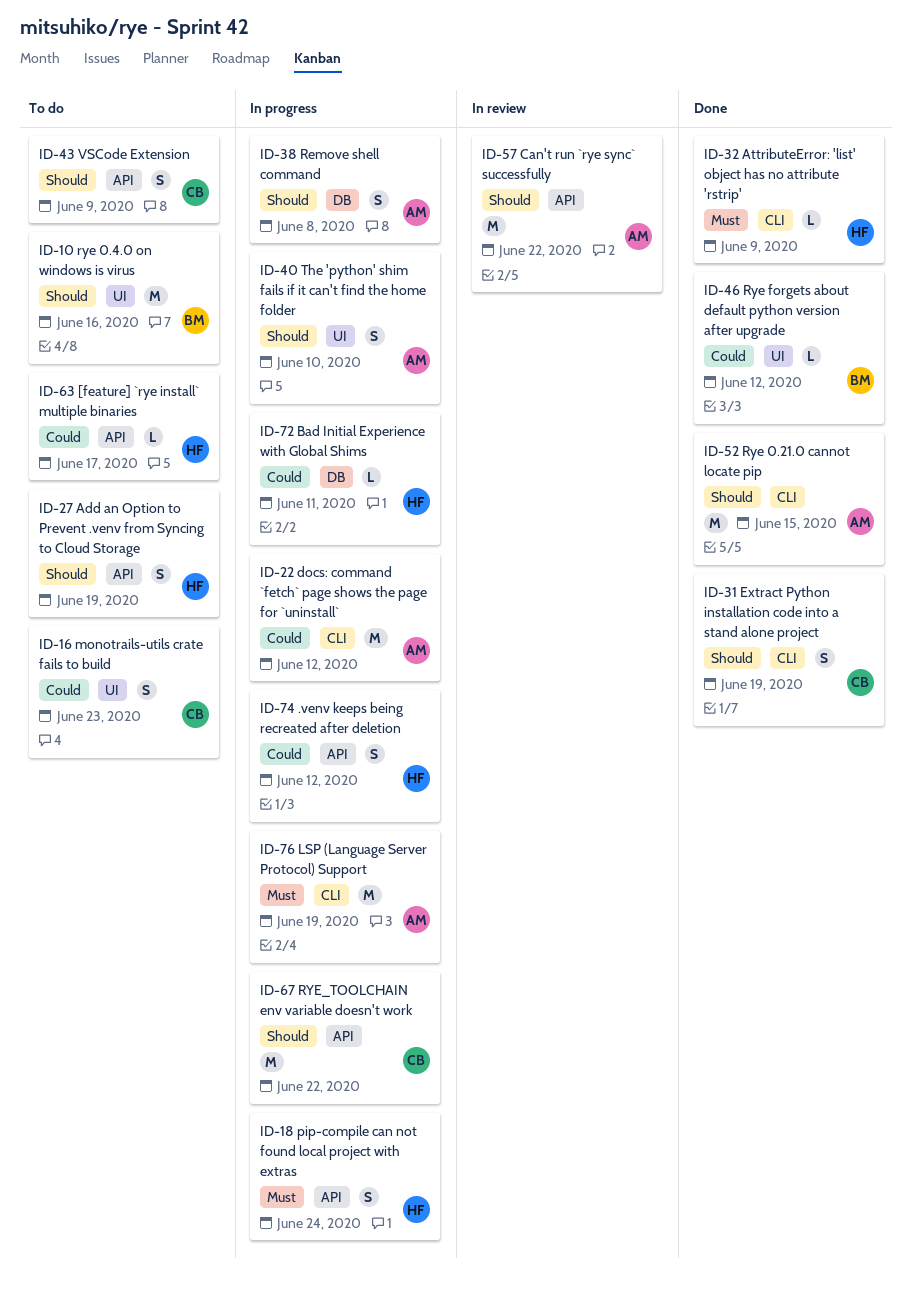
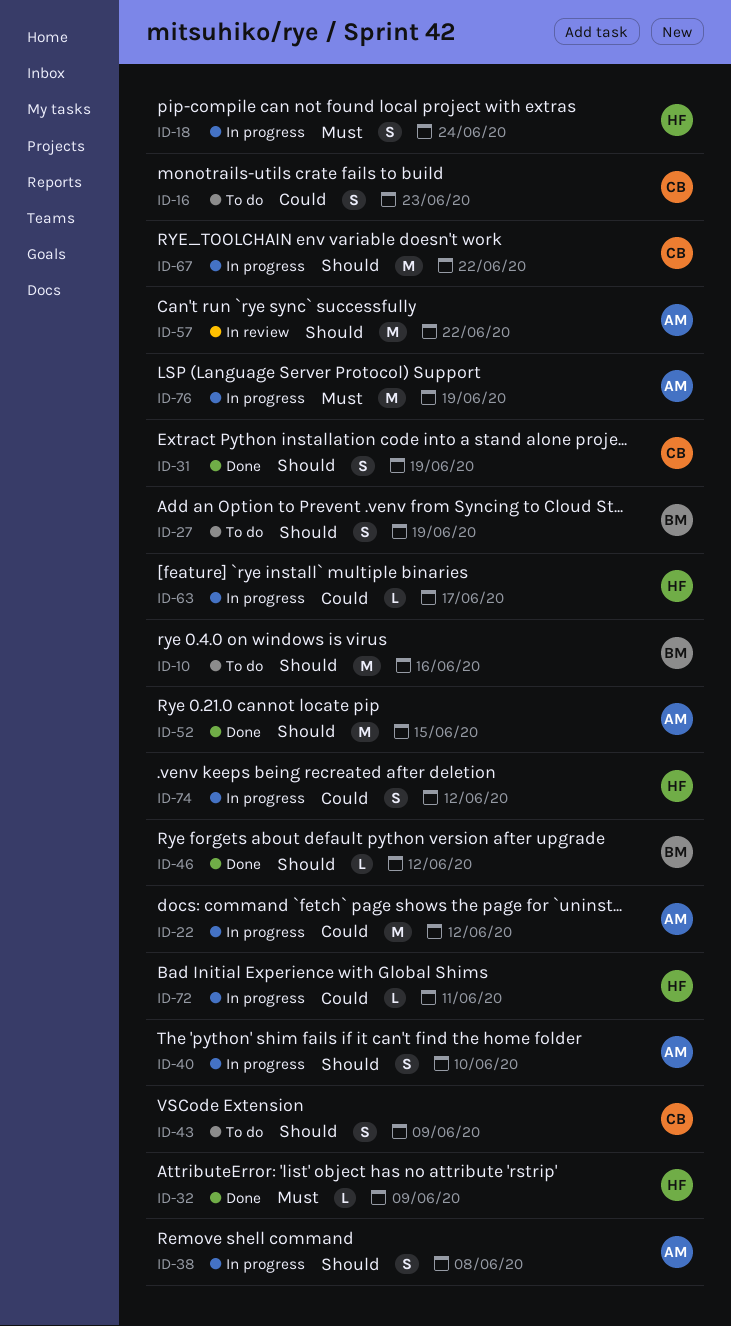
ID-27, owner: HF -> BM
ID-46, priority: Could -> Should
ID-63, status: To do -> In progress

